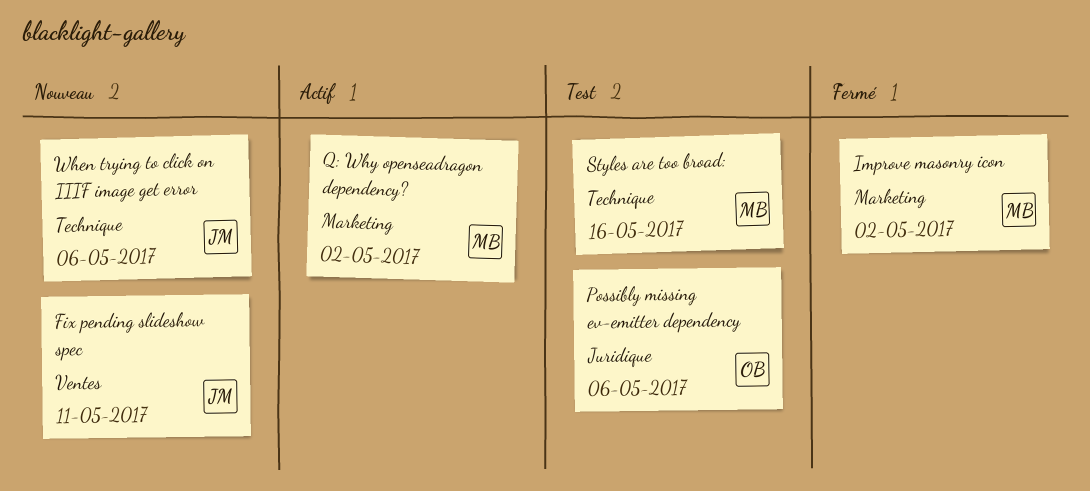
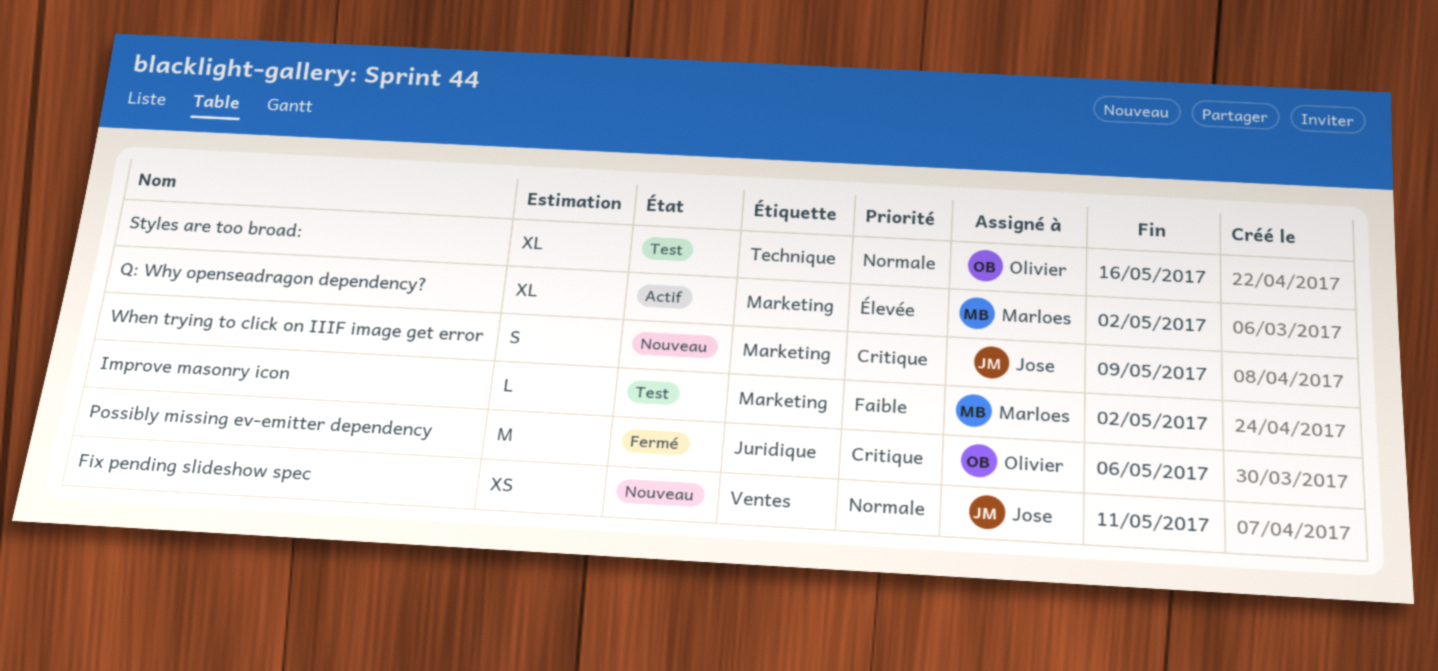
Improve masonry icon, status: Fermé -> Test
Possibly missing ev-emitter dependency, status: Test -> Fermé
Styles are too broad:, owner: Marloes -> Olivier
When trying to click on IIIF image get error, label: Technique -> Marketing
When trying to click on IIIF image get error, due: May 6 -> May 9

